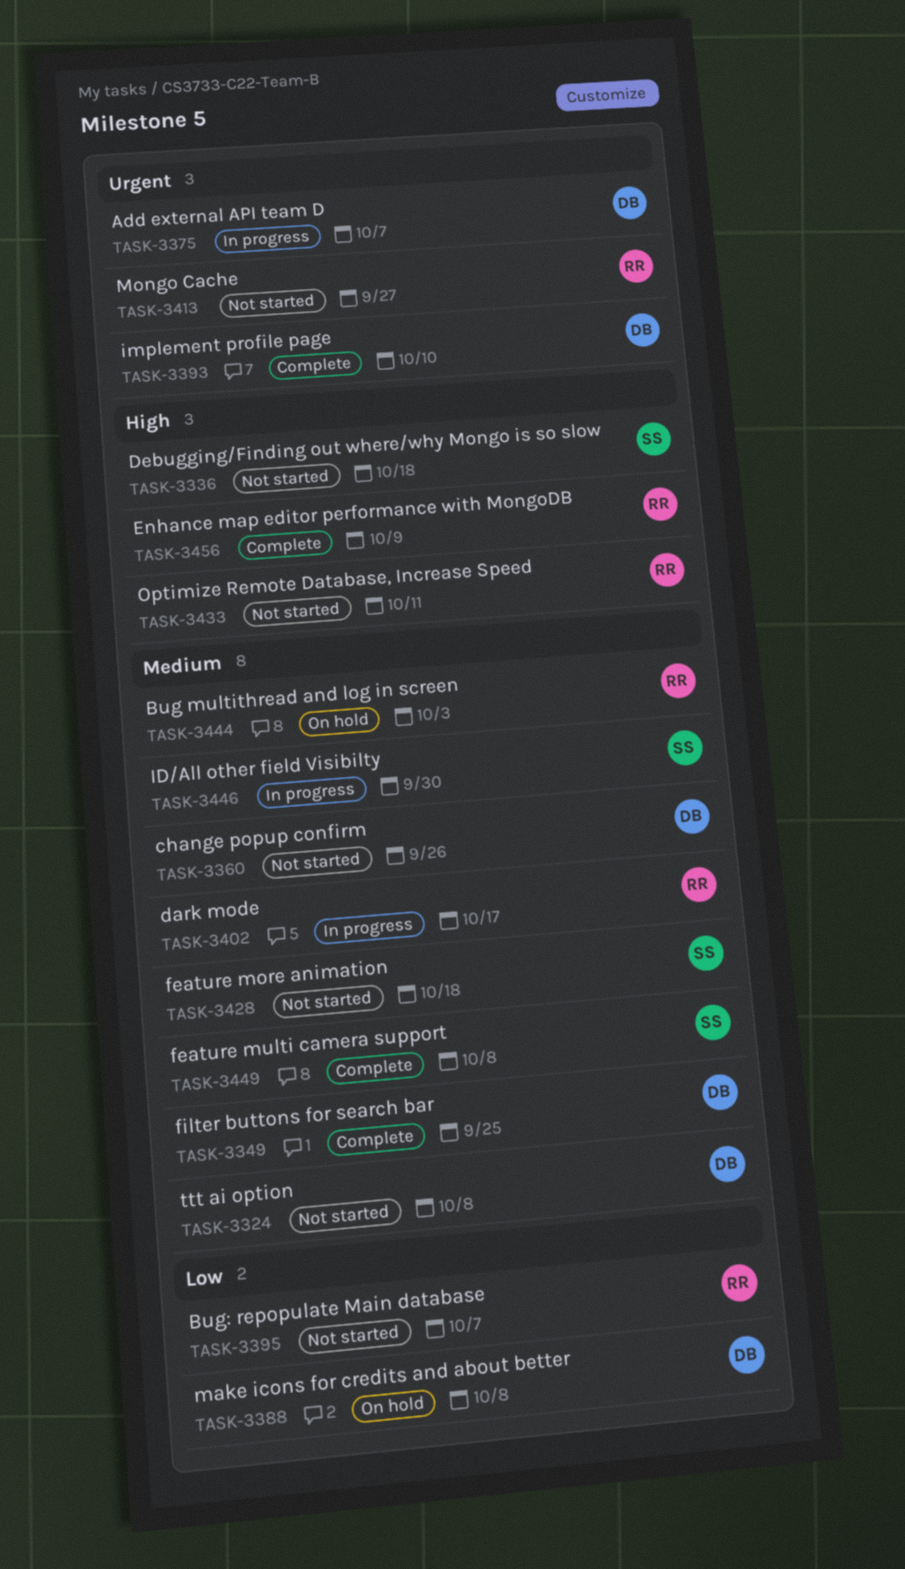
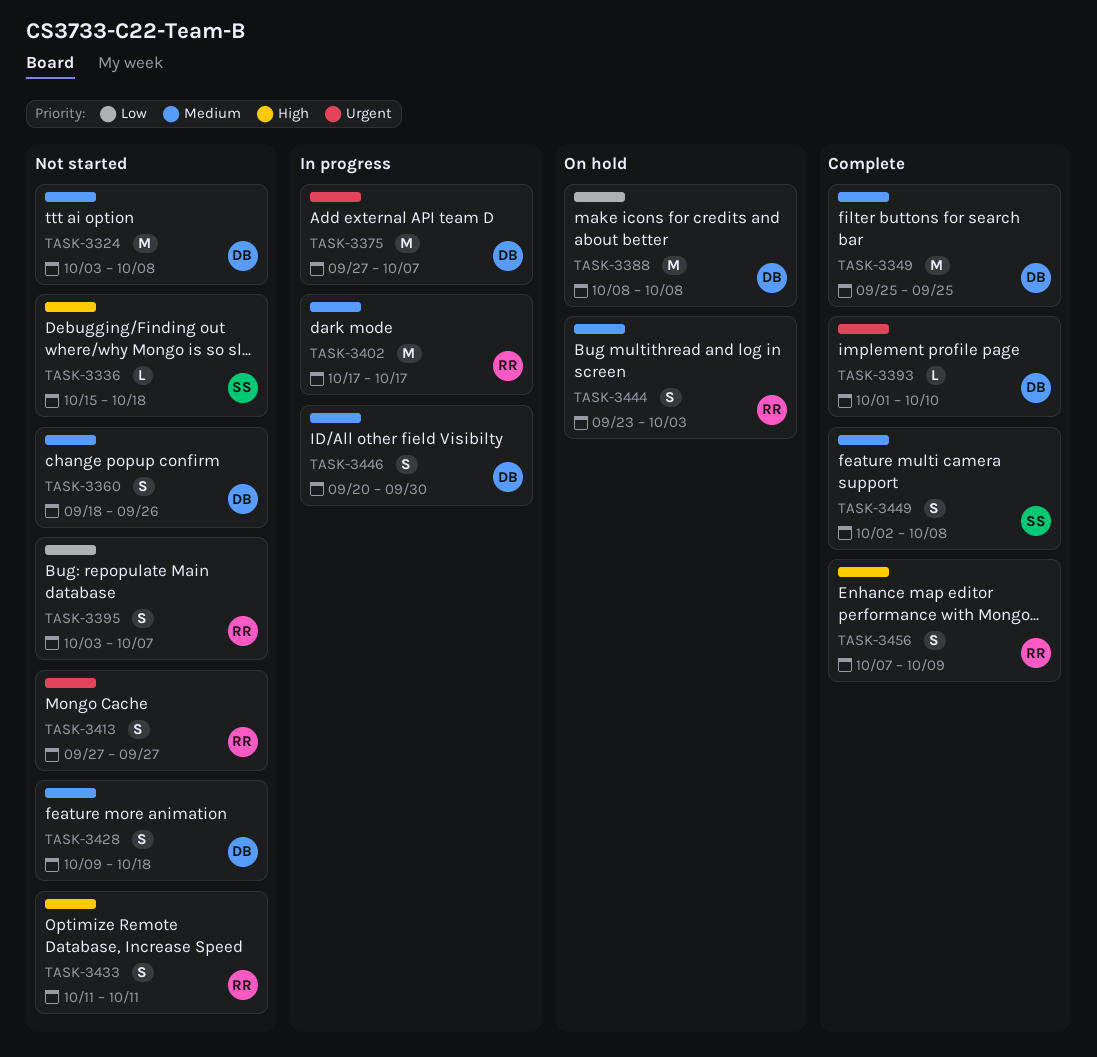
TASK-3428, owner: SS -> DB
TASK-3446, owner: SS -> DB

